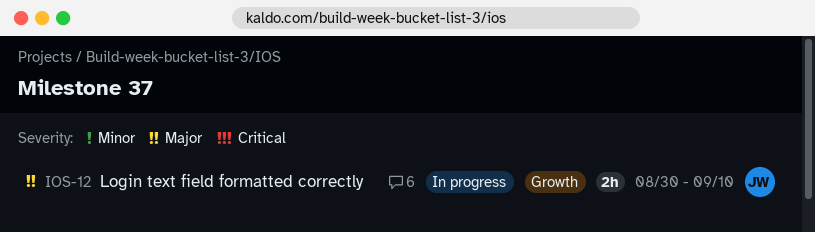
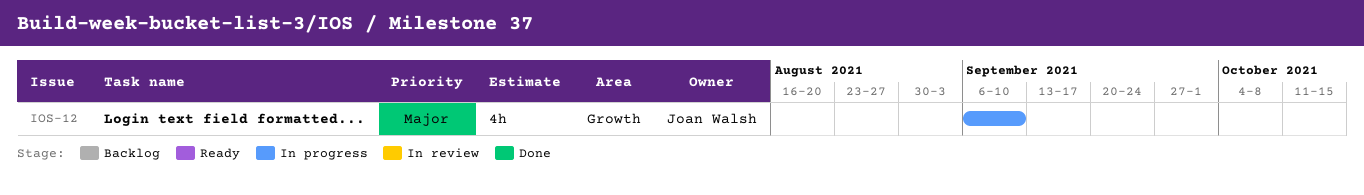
IOS-12, estimate: 2h -> 4h
IOS-12, start: Aug 30 -> Sep 6

